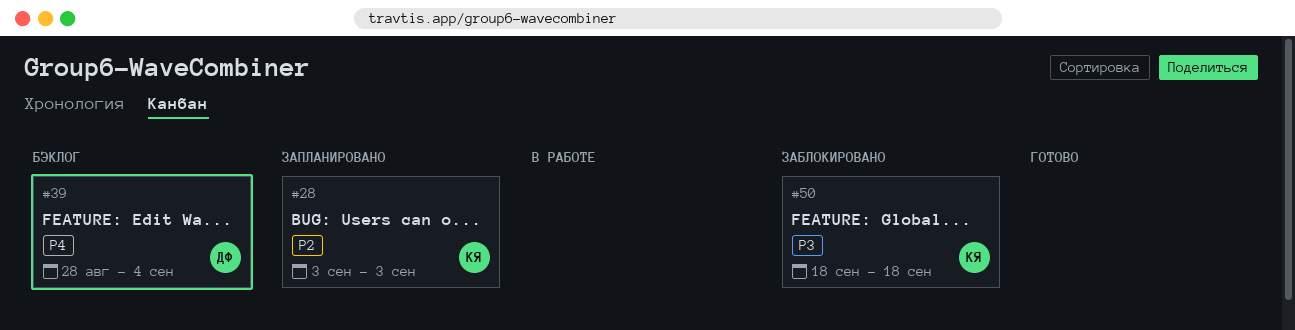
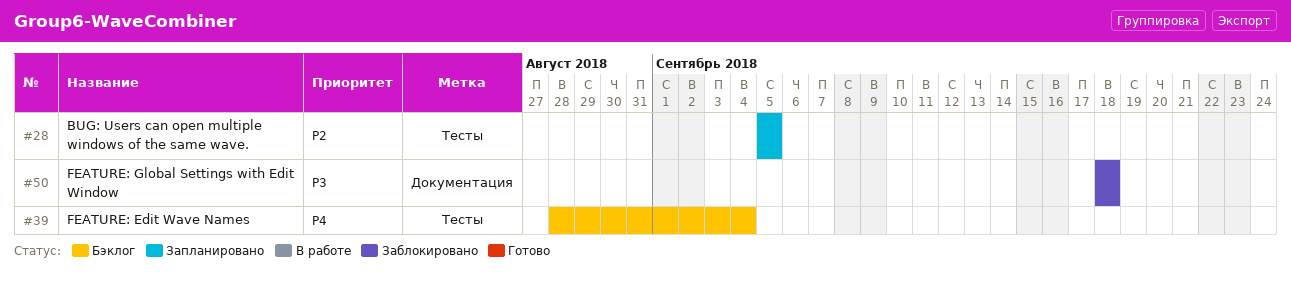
#28, start: Sep 3 -> Sep 5
#28, due: Sep 3 -> Sep 5

